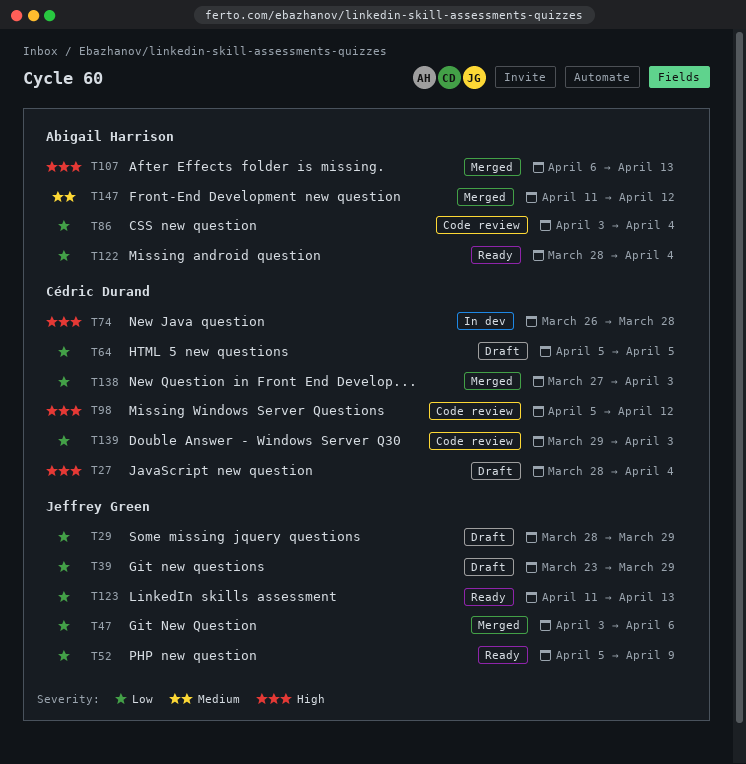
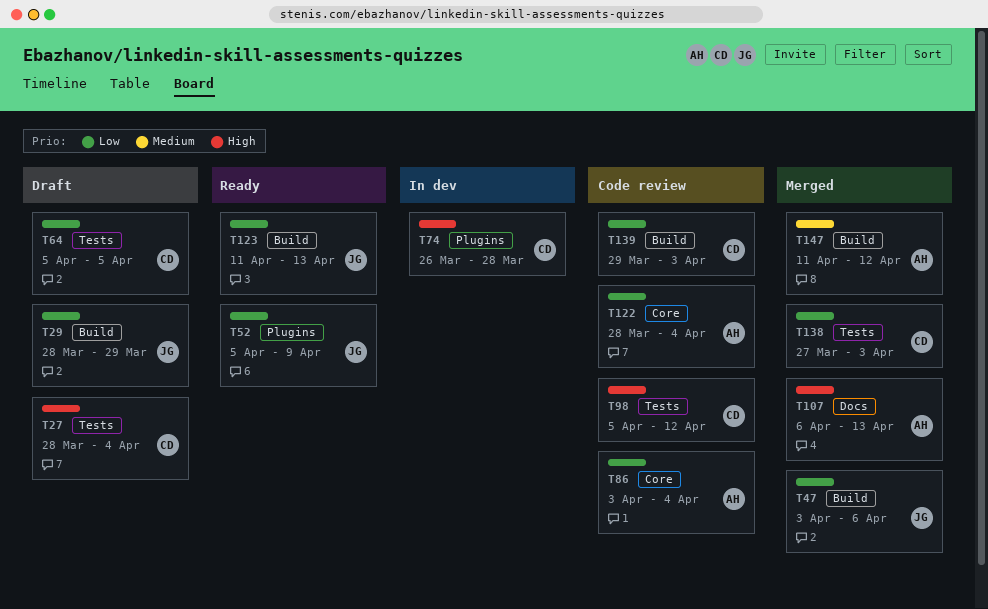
T39: present -> none
T122, status: Ready -> Code review

